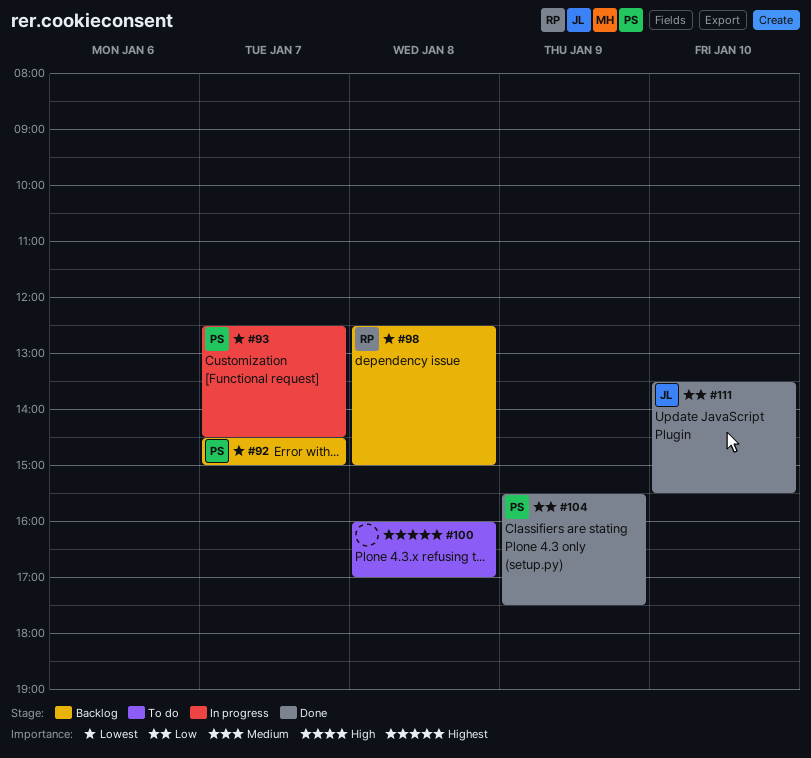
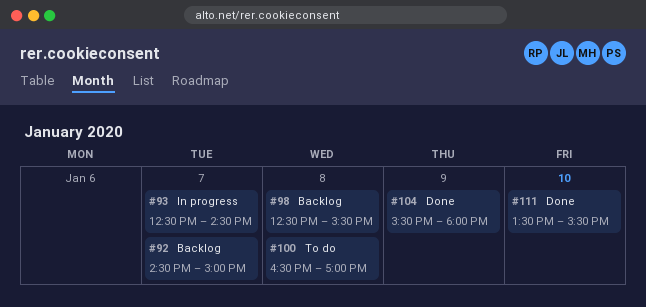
#98, ends: 15:00 -> 15:30
#100, begins: 16:00 -> 16:30
#104, ends: 17:30 -> 18:00

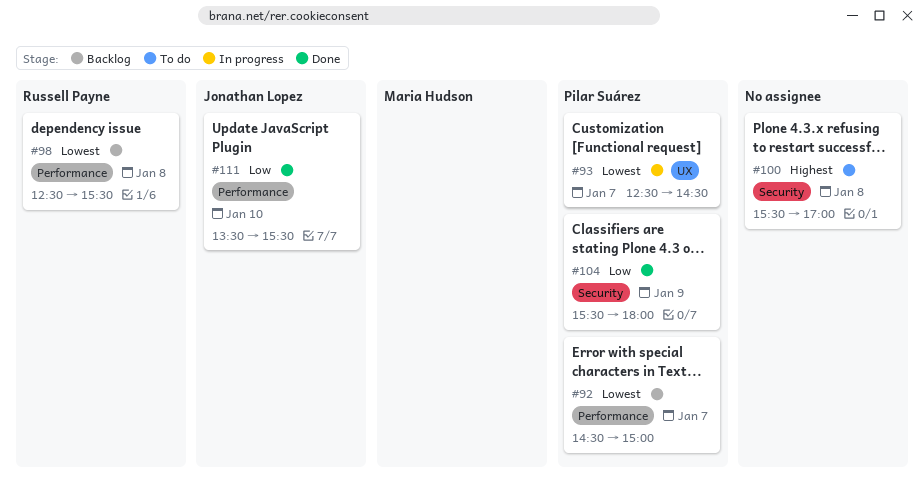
#100, begins: 16:30 -> 15:30

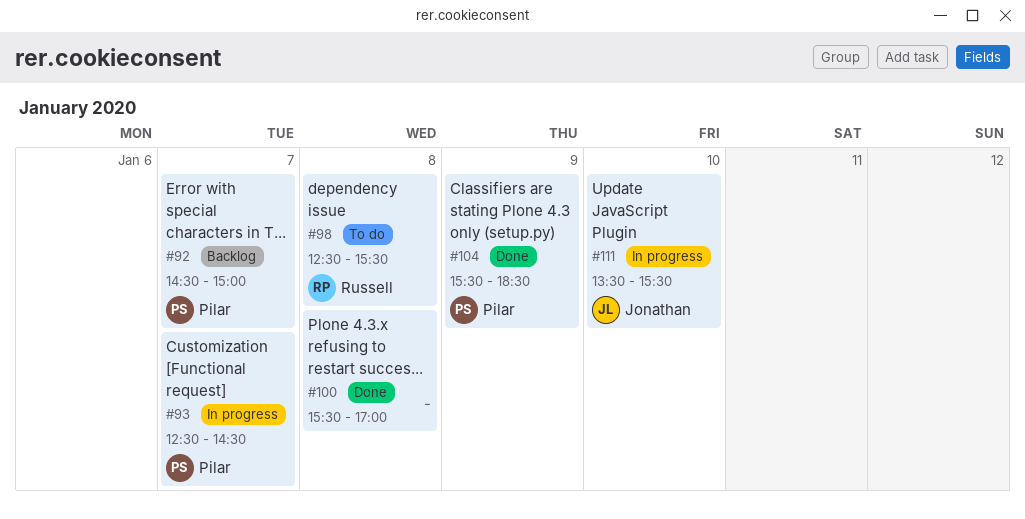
#98, status: Backlog -> To do
#100, status: To do -> Done
#104, ends: 18:00 -> 18:30
#111, status: Done -> In progress

